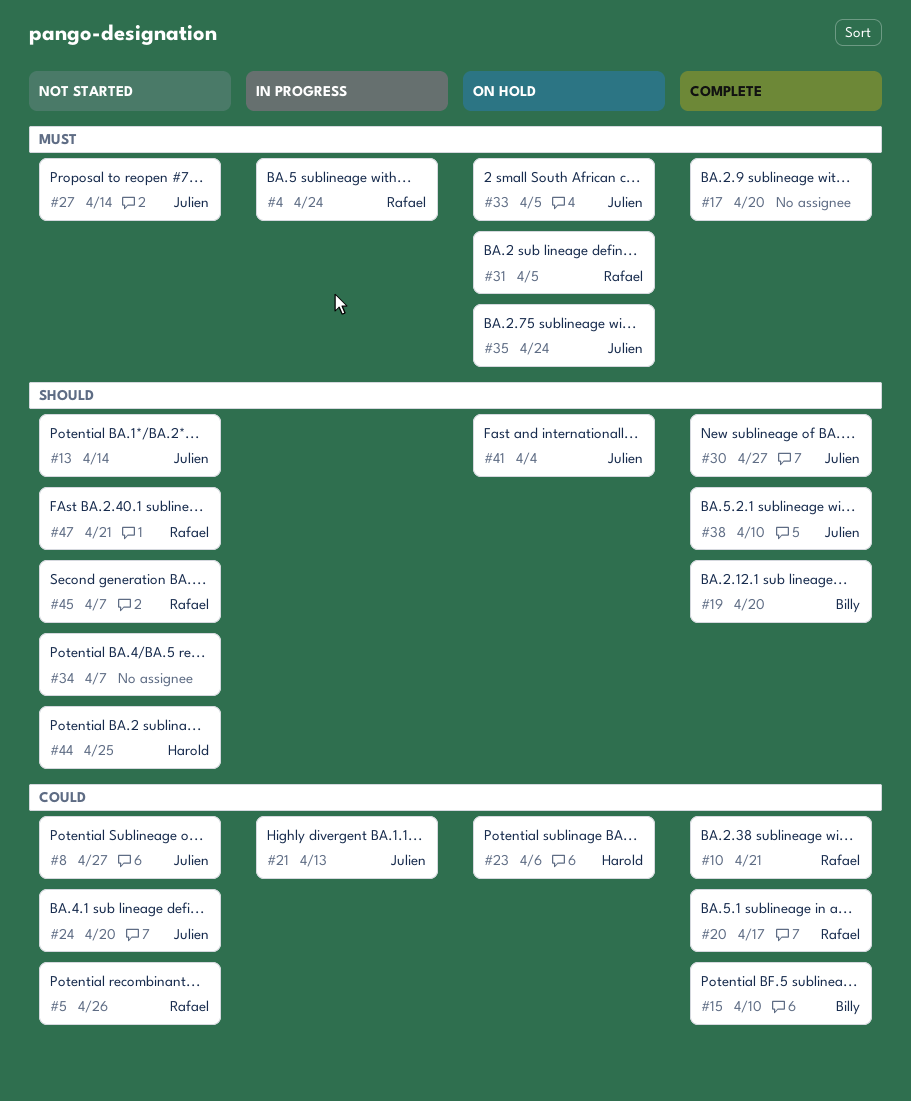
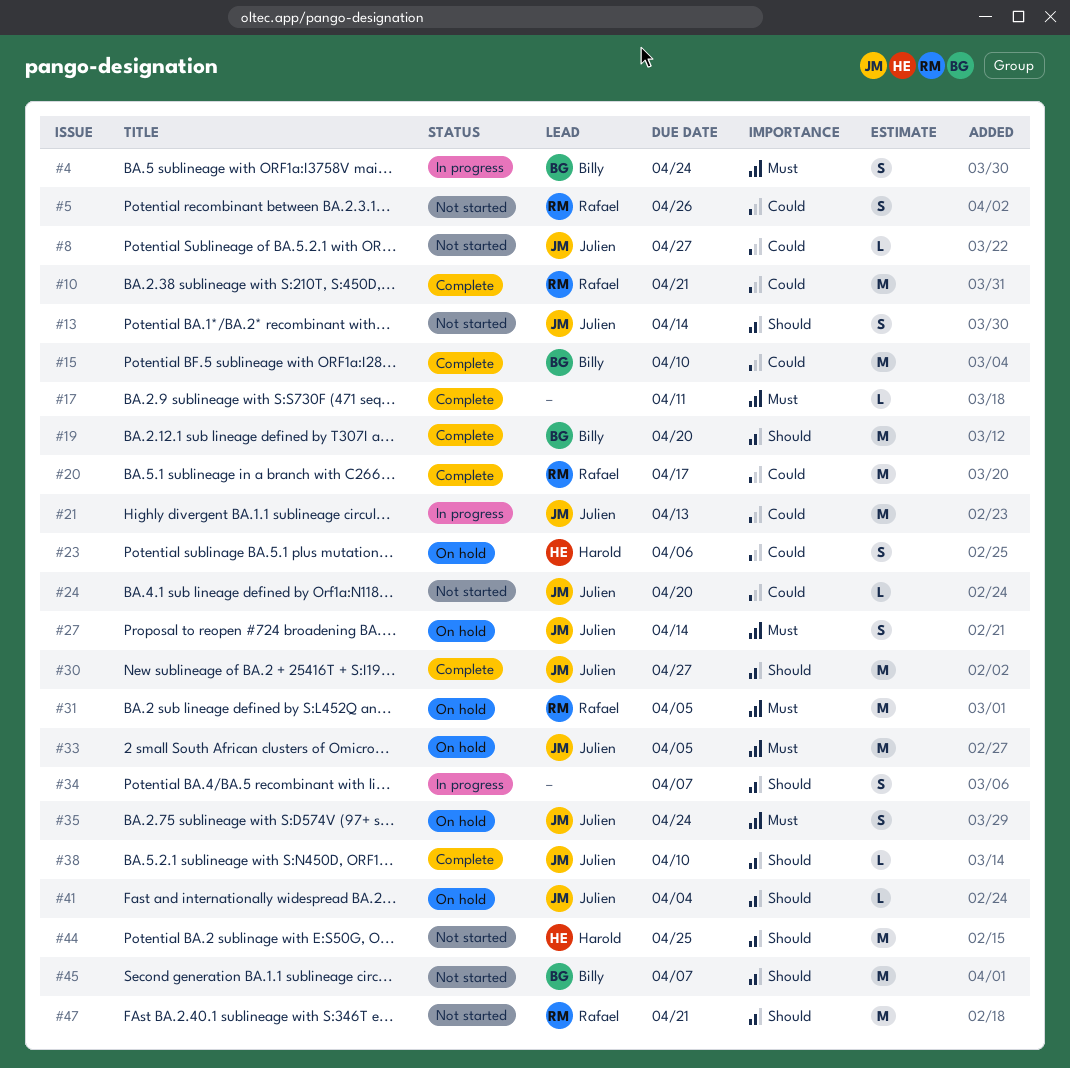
#4, owner: Rafael -> Billy
#17, due: Apr 20 -> Apr 11
#27, status: Not started -> On hold
#34, status: Not started -> In progress
#45, owner: Rafael -> Billy

